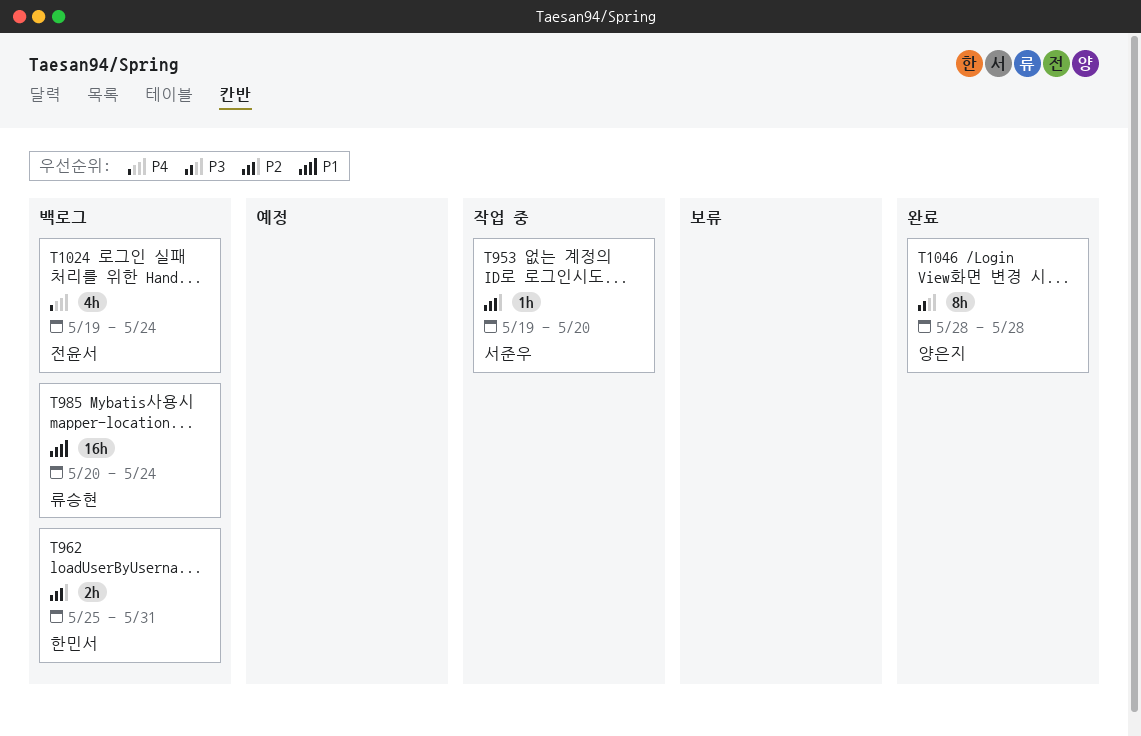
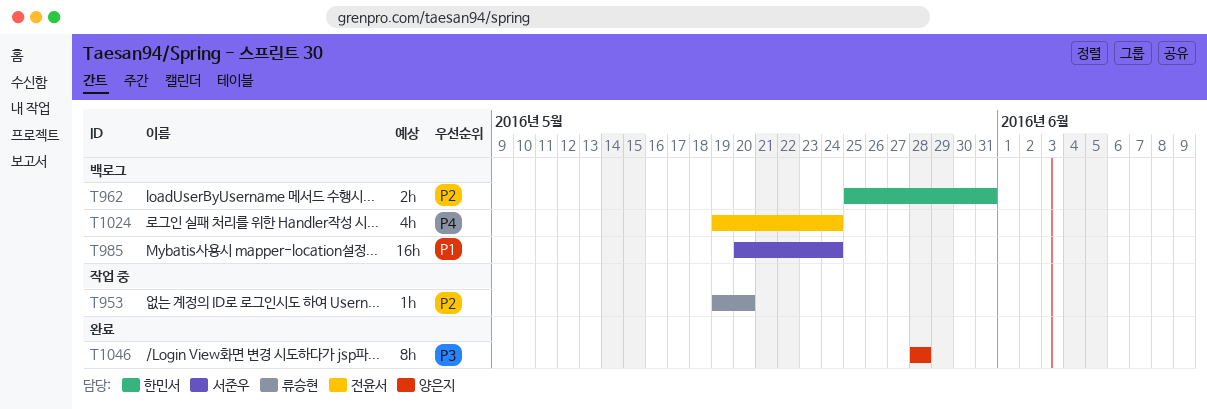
T953, owner: 서준우 -> 류승현
T985, owner: 류승현 -> 서준우

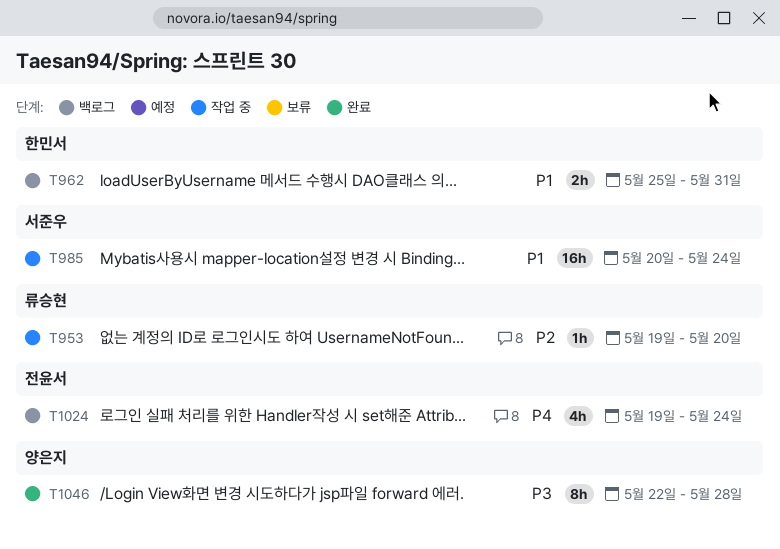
T962, priority: P2 -> P1
T985, status: 백로그 -> 작업 중
T1046, start: May 28 -> May 22

